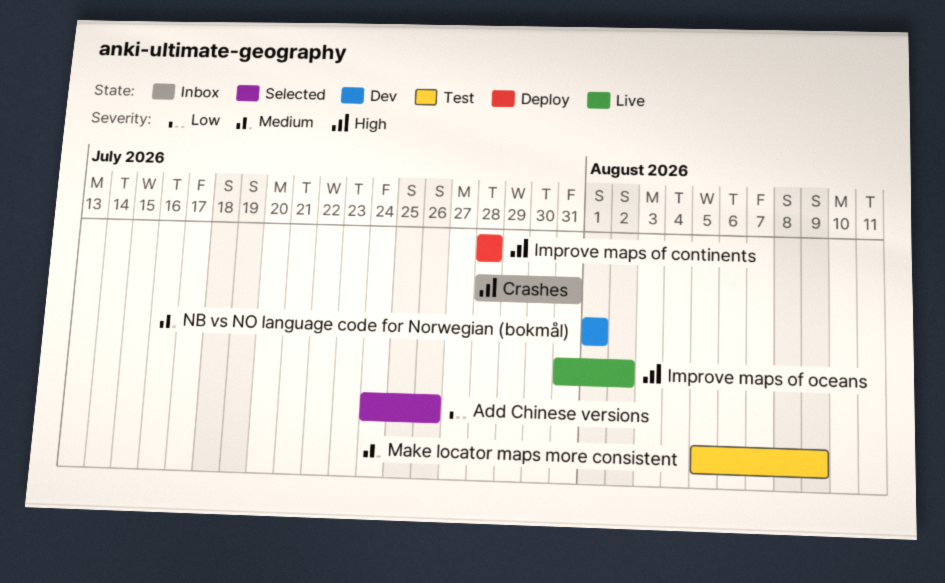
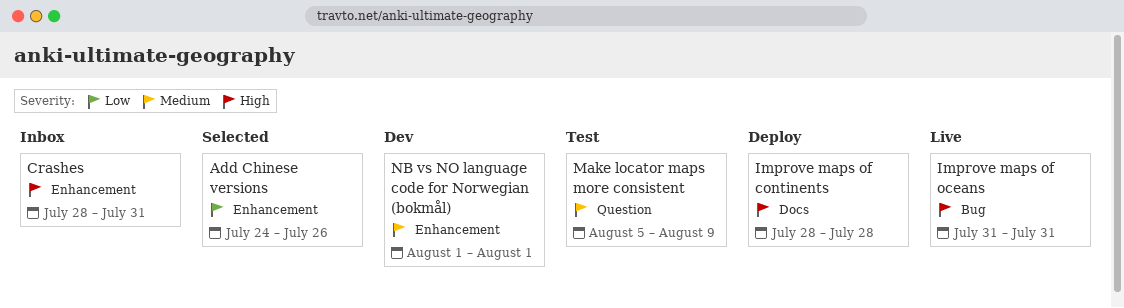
Improve maps of oceans, due: Aug 2 -> Jul 31

